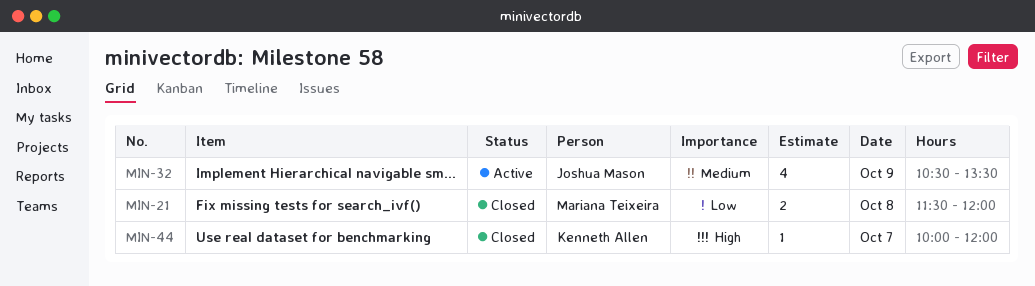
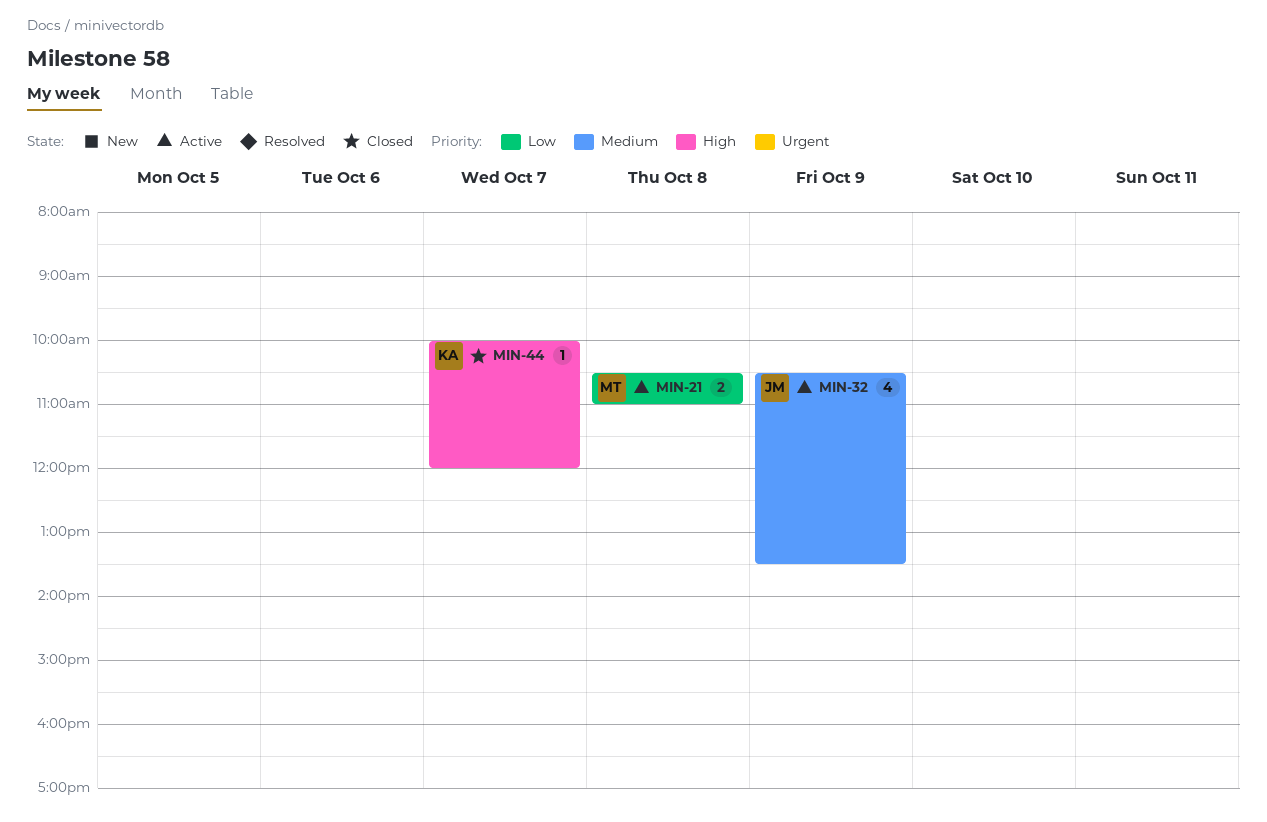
MIN-21, status: Closed -> Active
MIN-21, begins: 11:30 -> 10:30
MIN-21, ends: 12:00 -> 11:00

